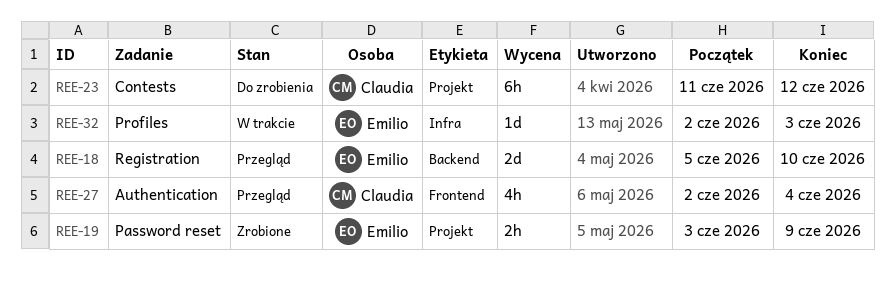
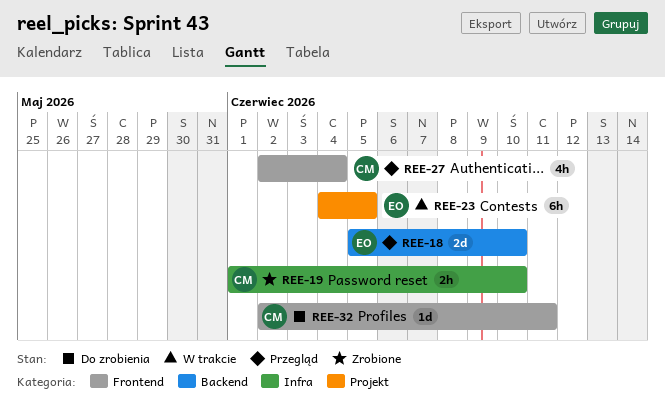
REE-19, owner: Emilio -> Claudia
REE-19, label: Projekt -> Infra
REE-19, start: Jun 3 -> Jun 1
REE-19, due: Jun 9 -> Jun 10
REE-23, status: Do zrobienia -> W trakcie
REE-23, owner: Claudia -> Emilio
REE-23, start: Jun 11 -> Jun 4
REE-23, due: Jun 12 -> Jun 5
REE-32, status: W trakcie -> Do zrobienia
REE-32, owner: Emilio -> Claudia
REE-32, label: Infra -> Frontend
REE-32, due: Jun 3 -> Jun 11

